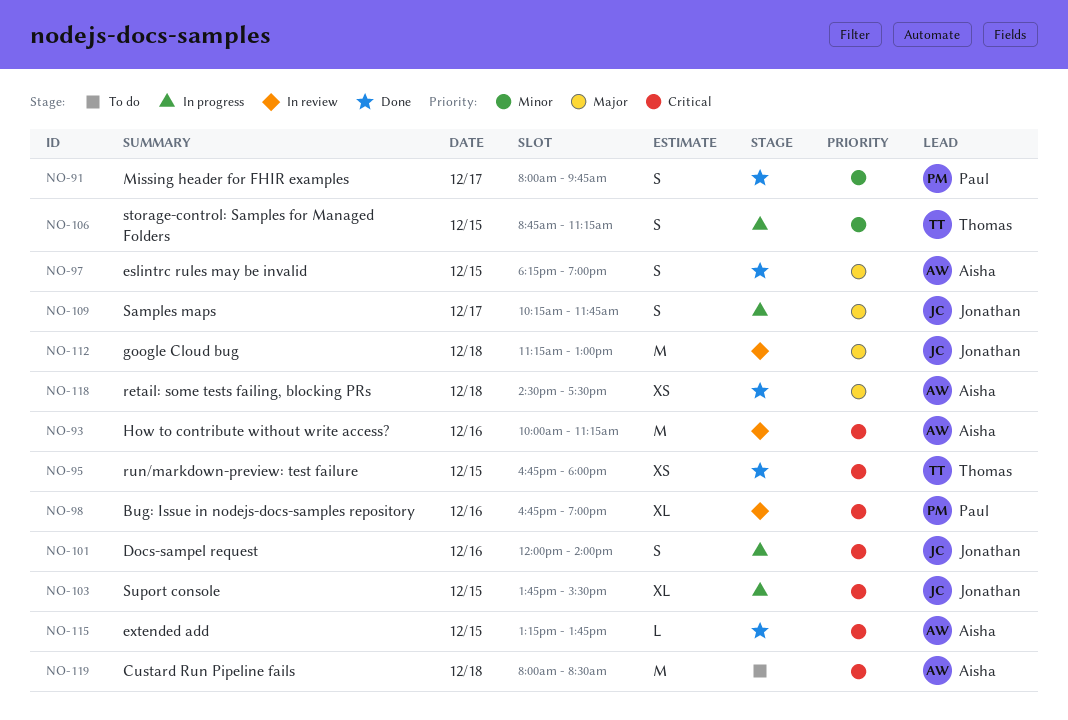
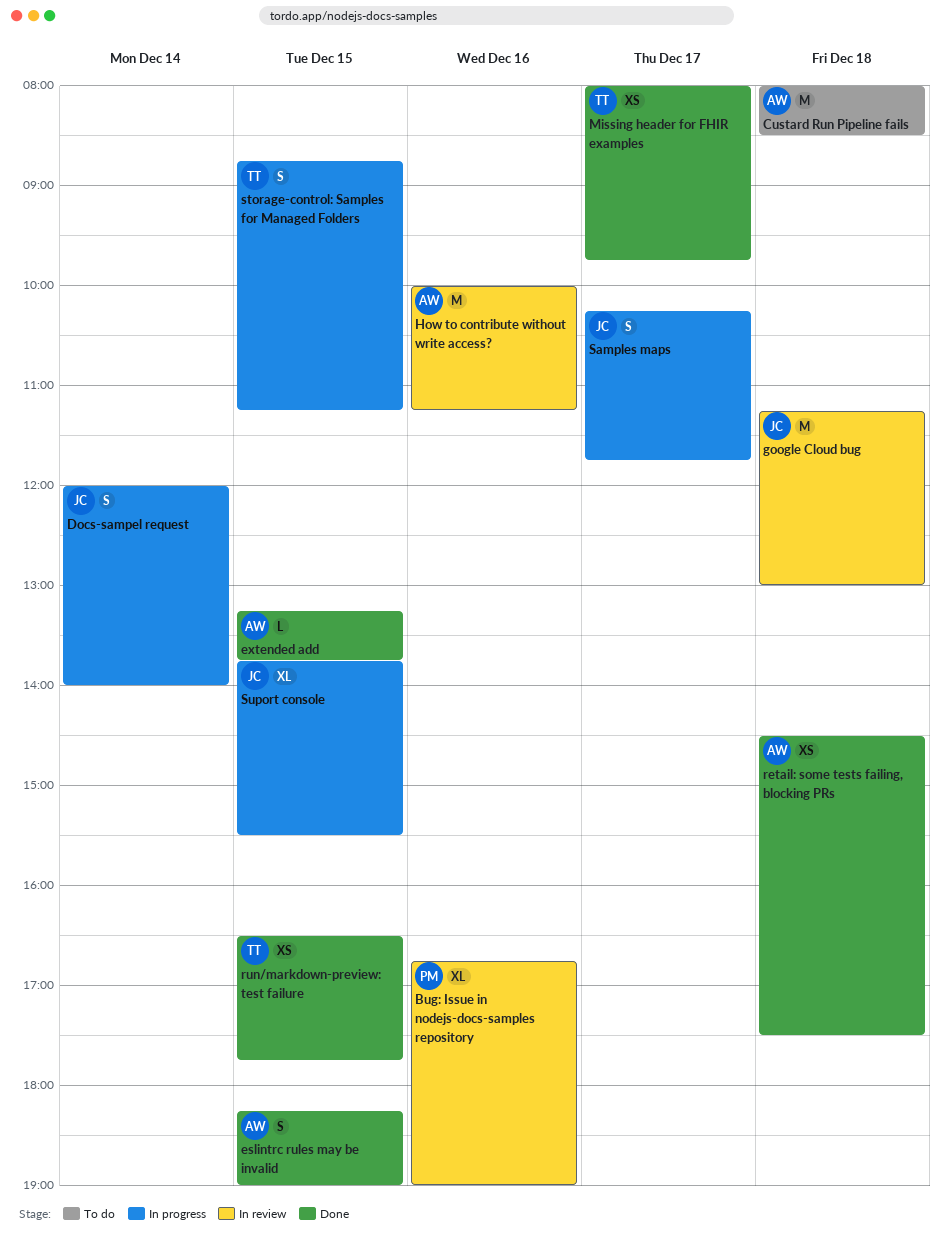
Docs-sampel request, day: Dec 16 -> Dec 14
Missing header for FHIR examples, owner: Paul -> Thomas
Missing header for FHIR examples, estimate: S -> XS
run/markdown-preview: test failure, begins: 16:45 -> 16:30
run/markdown-preview: test failure, ends: 18:00 -> 17:45

